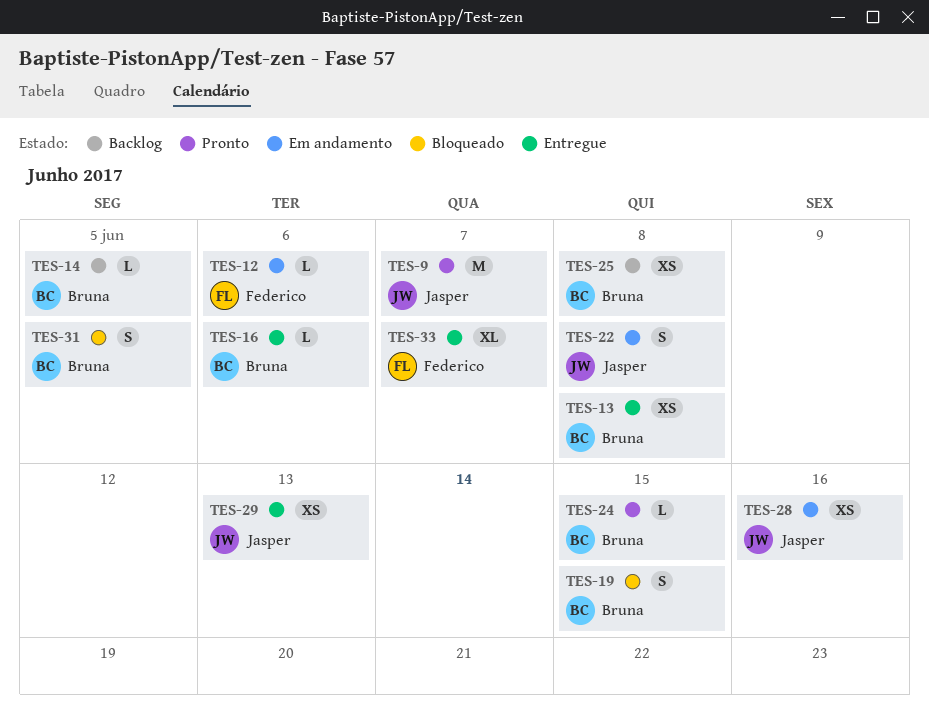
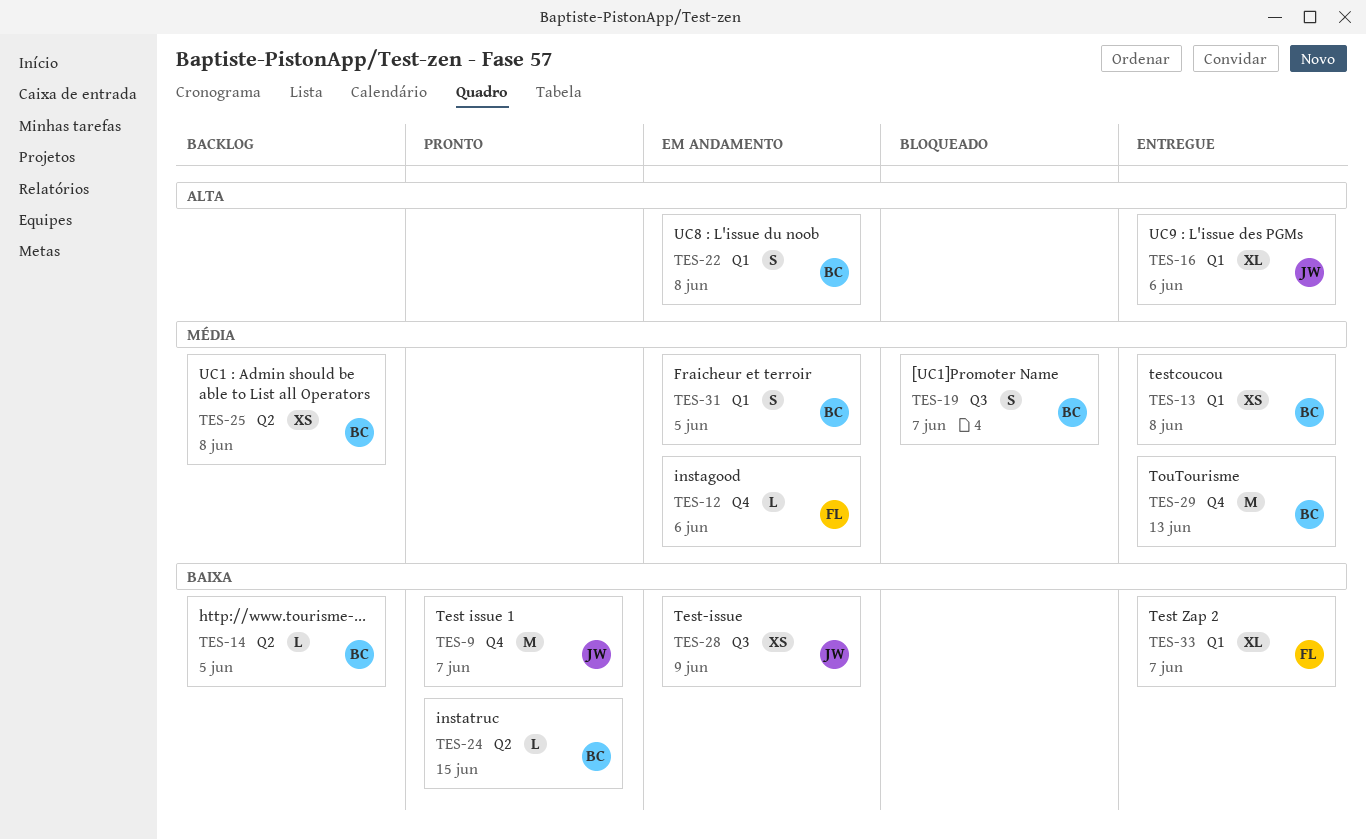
TES-16, owner: Bruna -> Jasper
TES-16, estimate: L -> XL
TES-19, due: Jun 15 -> Jun 7
TES-22, owner: Jasper -> Bruna
TES-28, due: Jun 16 -> Jun 9
TES-29, owner: Jasper -> Bruna
TES-29, estimate: XS -> M
TES-31, status: Bloqueado -> Em andamento

